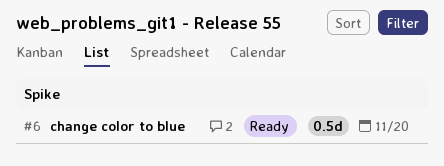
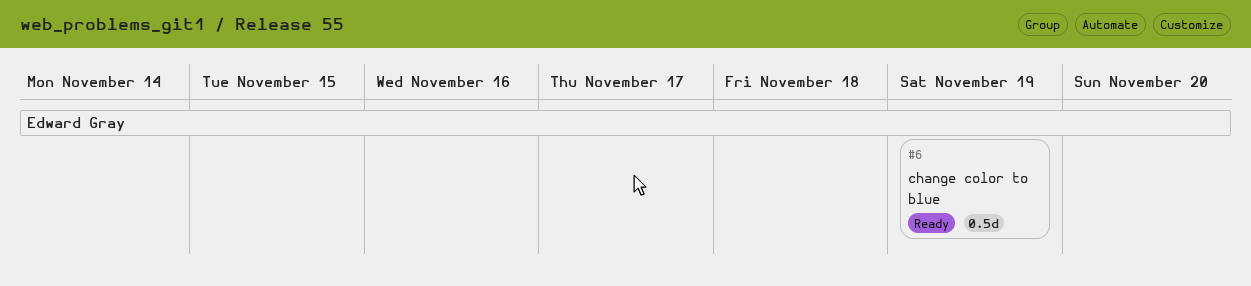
#6, due: Nov 20 -> Nov 19

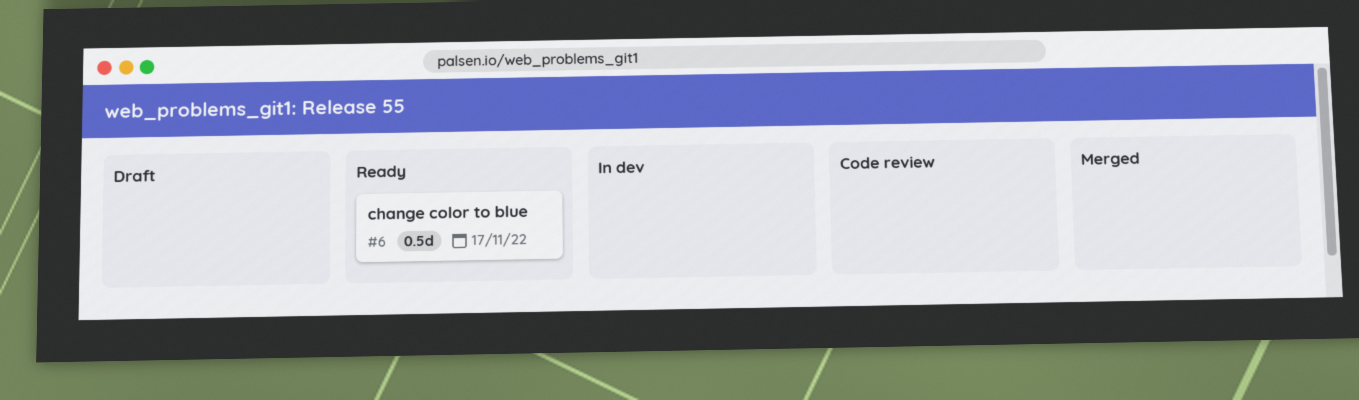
#6, due: Nov 19 -> Nov 17

